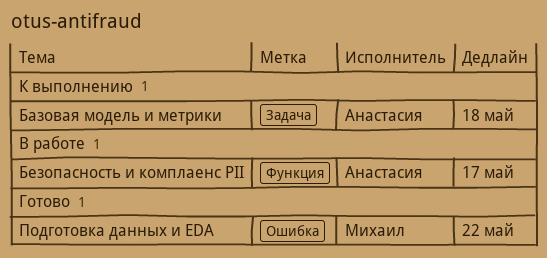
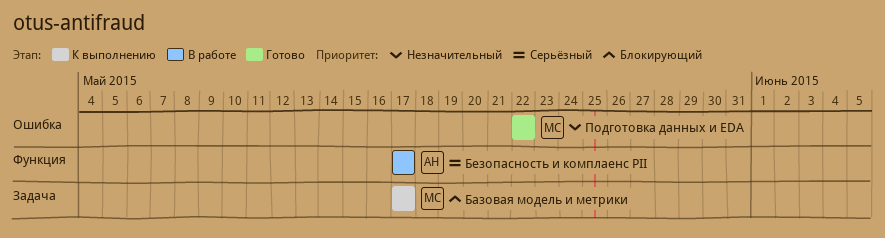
Базовая модель и метрики, owner: Анастасия -> Михаил
Базовая модель и метрики, due: May 18 -> May 17

